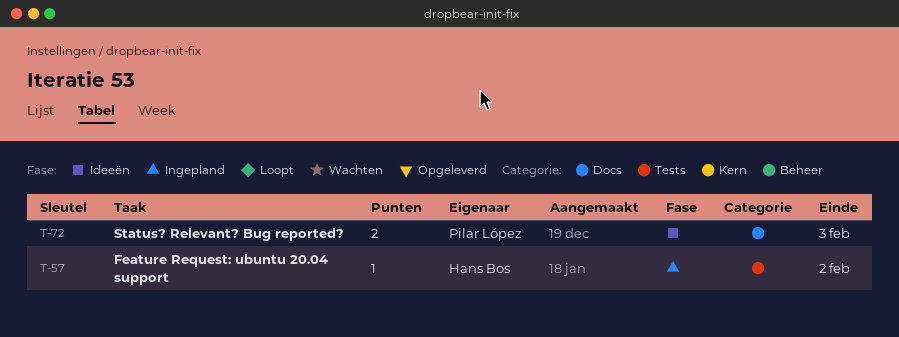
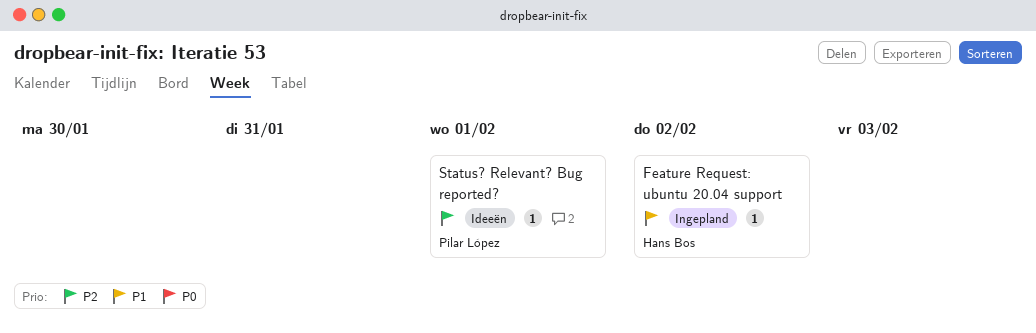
Status? Relevant? Bug reported?, estimate: 2 -> 1
Status? Relevant? Bug reported?, due: Feb 3 -> Feb 1

